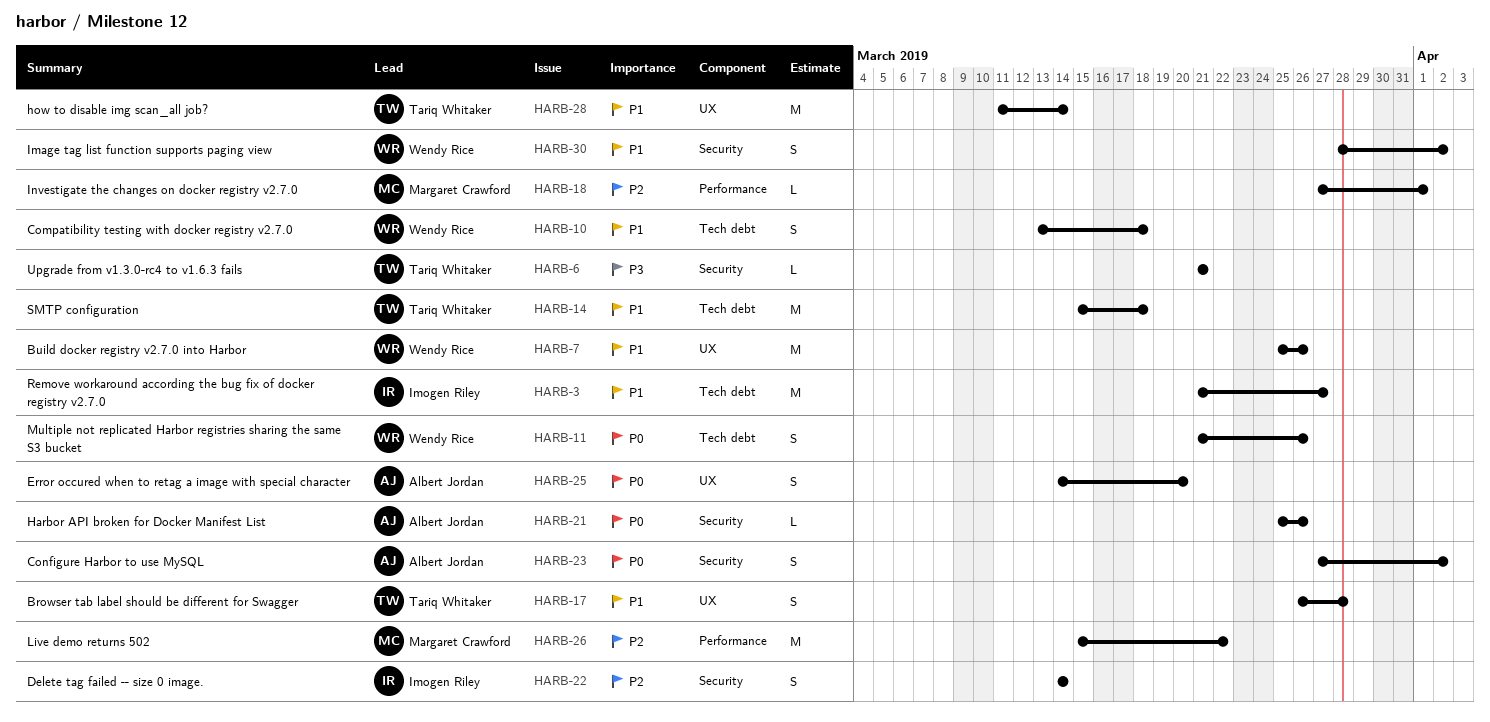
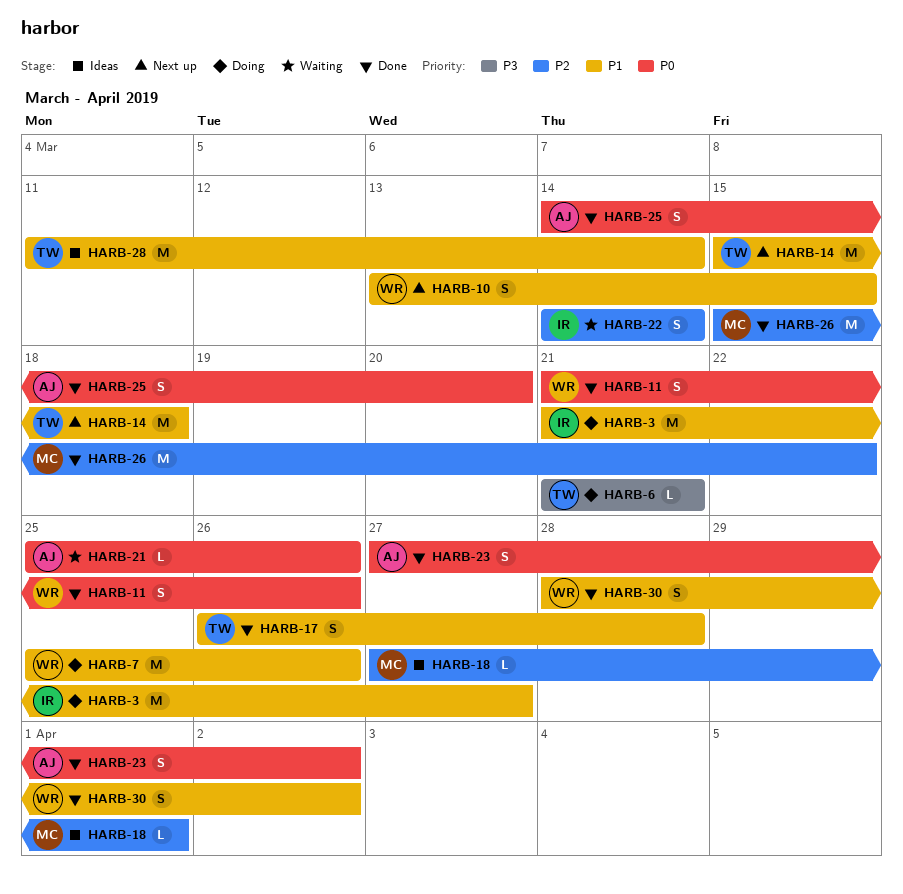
HARB-10, due: Mar 18 -> Mar 15

